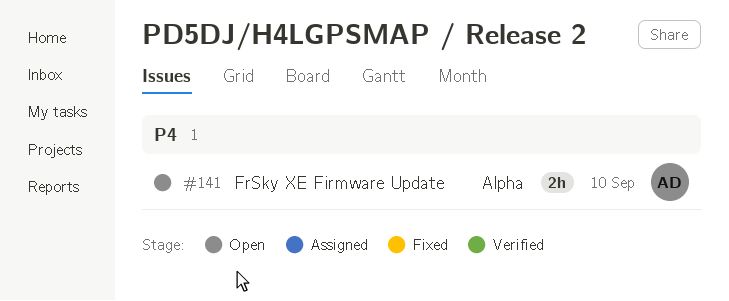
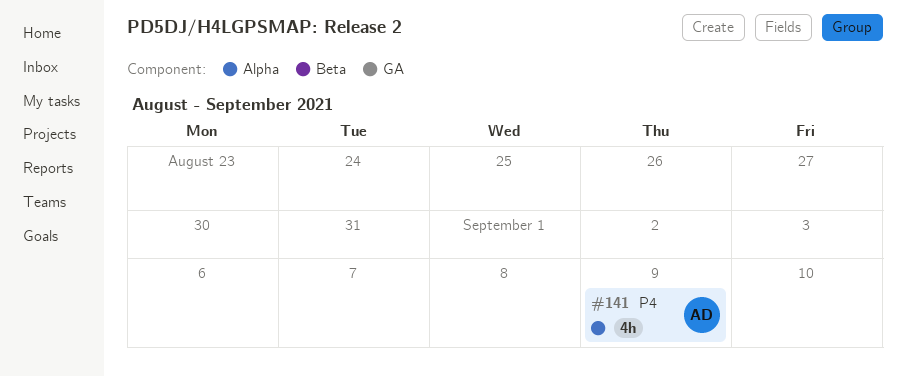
#141, estimate: 2h -> 4h
#141, due: Sep 10 -> Sep 9

